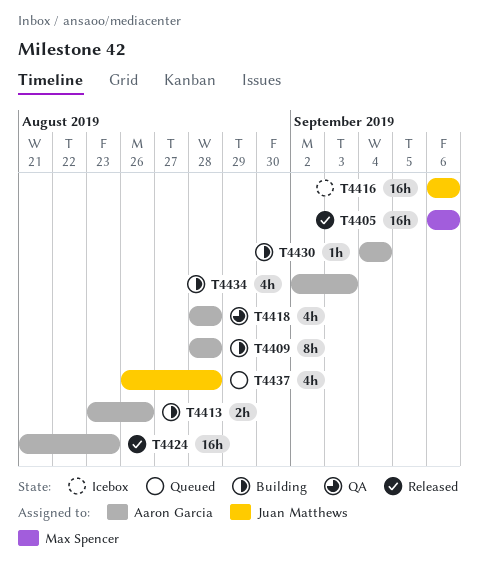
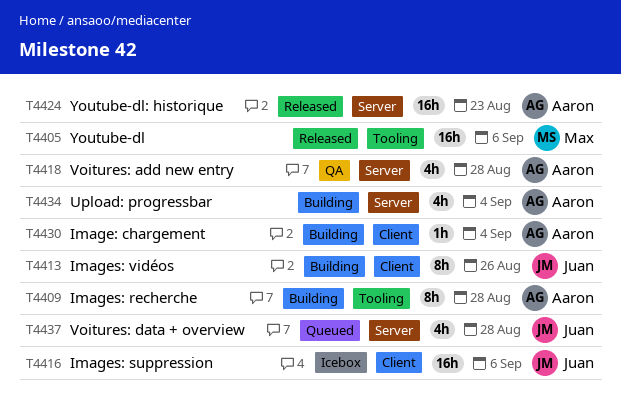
T4413, owner: Aaron Garcia -> Juan Matthews
T4413, estimate: 2h -> 8h
T4434, due: Sep 3 -> Sep 4

